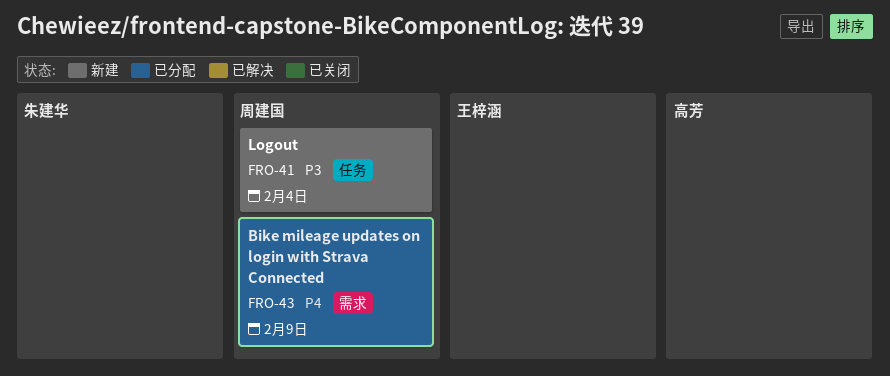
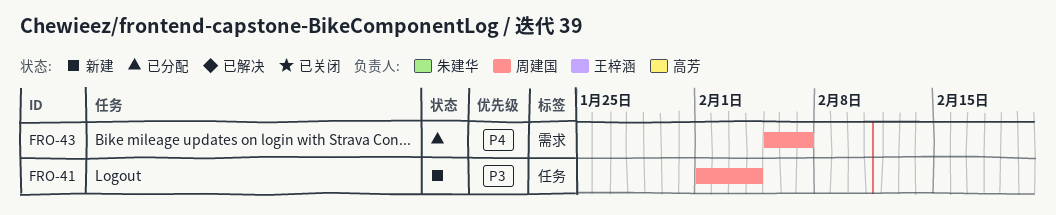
FRO-43, due: Feb 9 -> Feb 7

